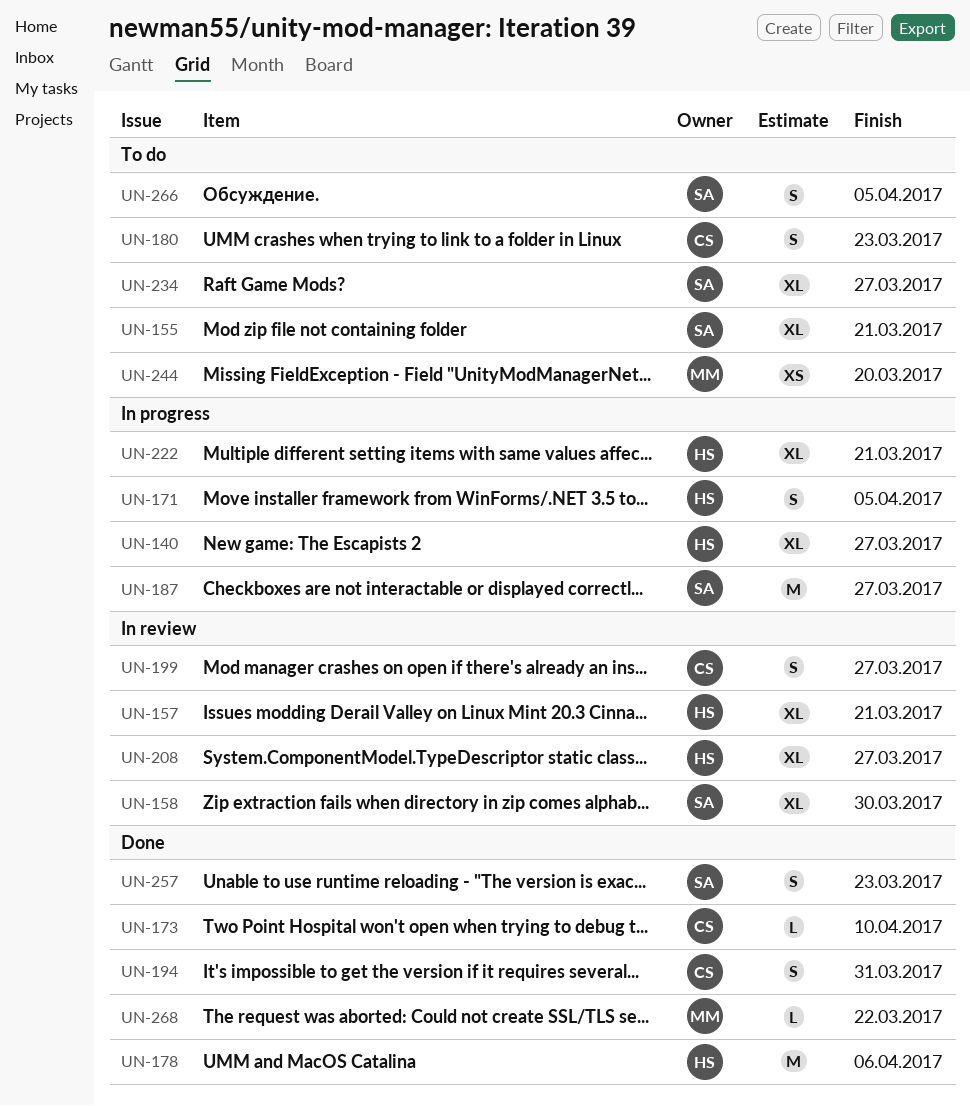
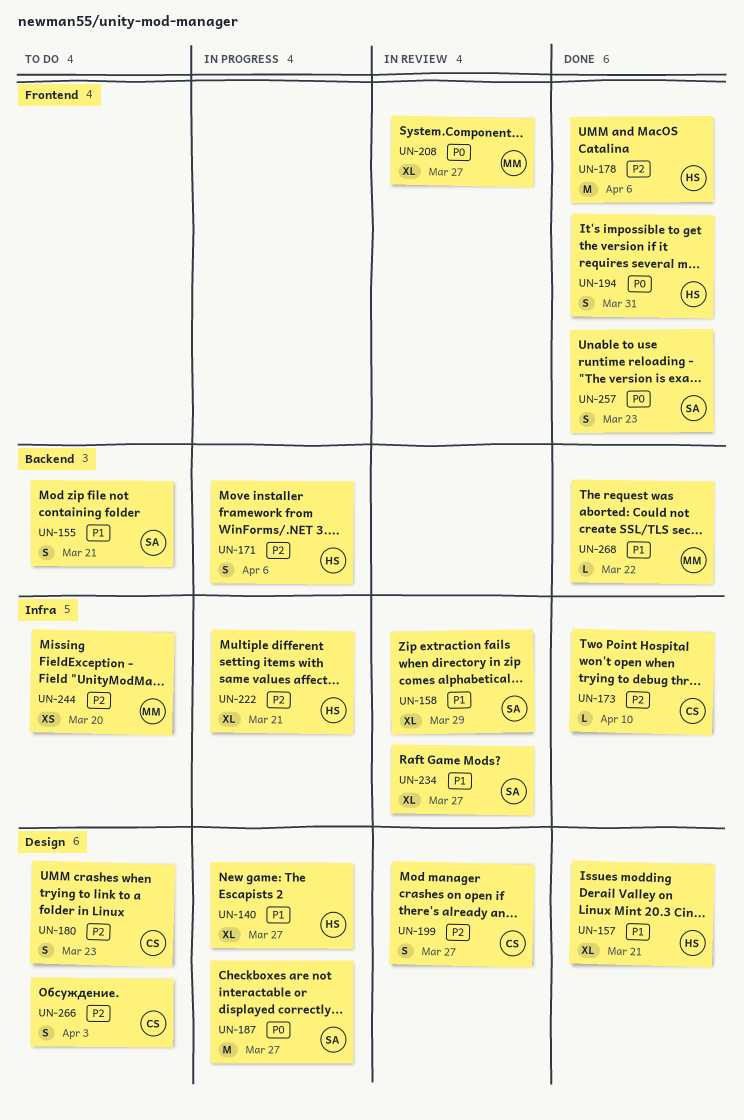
UN-155, estimate: XL -> S
UN-157, status: In review -> Done
UN-158, due: Mar 30 -> Mar 29
UN-171, due: Apr 5 -> Apr 6
UN-194, owner: CS -> HS
UN-208, owner: HS -> MM
UN-234, status: To do -> In review
UN-266, owner: SA -> CS
UN-266, due: Apr 5 -> Apr 3

